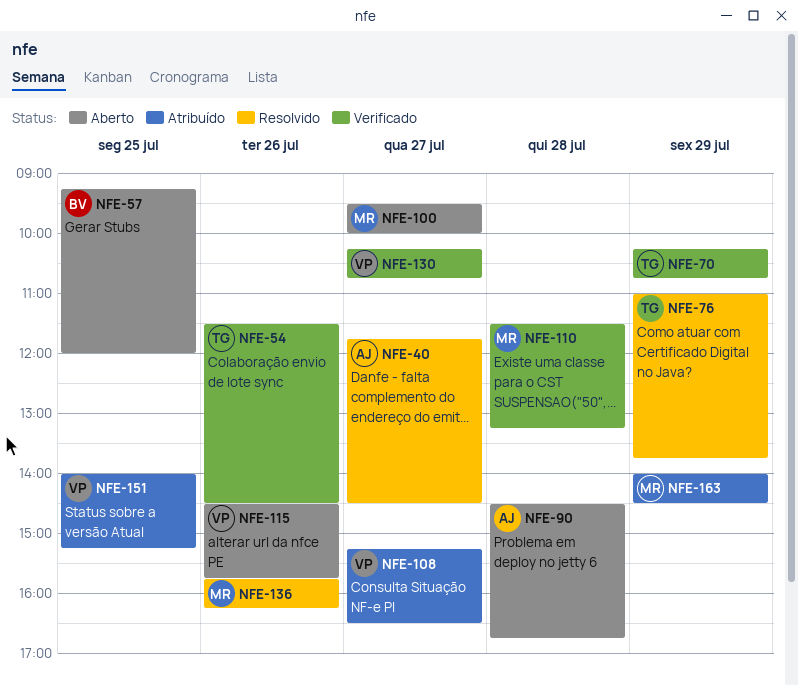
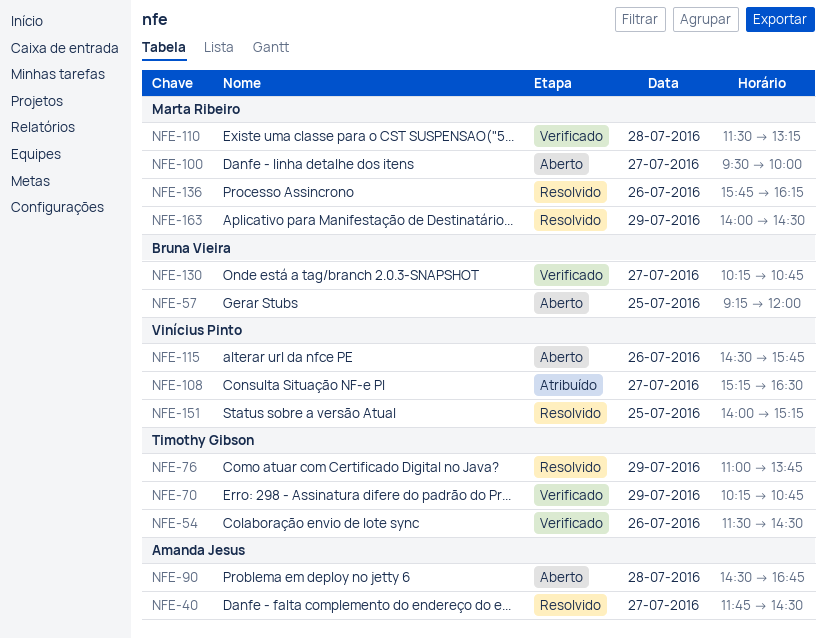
NFE-130, owner: Vinícius Pinto -> Bruna Vieira
NFE-151, status: Atribuído -> Resolvido
NFE-163, status: Atribuído -> Resolvido

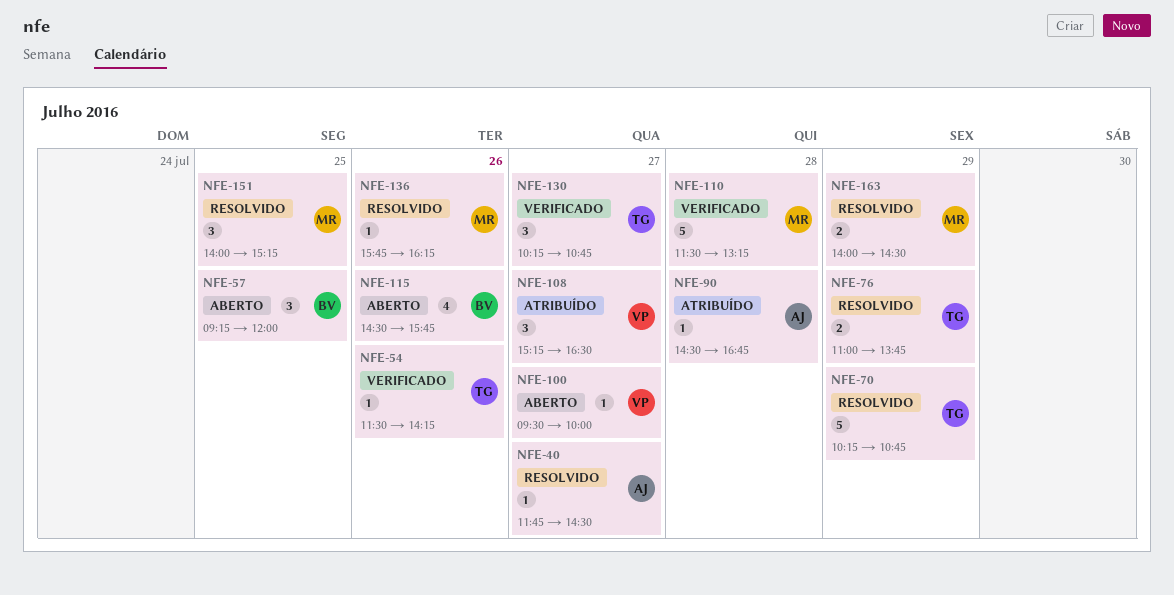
NFE-54, ends: 14:30 -> 14:15
NFE-70, status: Verificado -> Resolvido
NFE-90, status: Aberto -> Atribuído
NFE-100, owner: Marta Ribeiro -> Vinícius Pinto
NFE-115, owner: Vinícius Pinto -> Bruna Vieira
NFE-130, owner: Bruna Vieira -> Timothy Gibson
NFE-151, owner: Vinícius Pinto -> Marta Ribeiro

